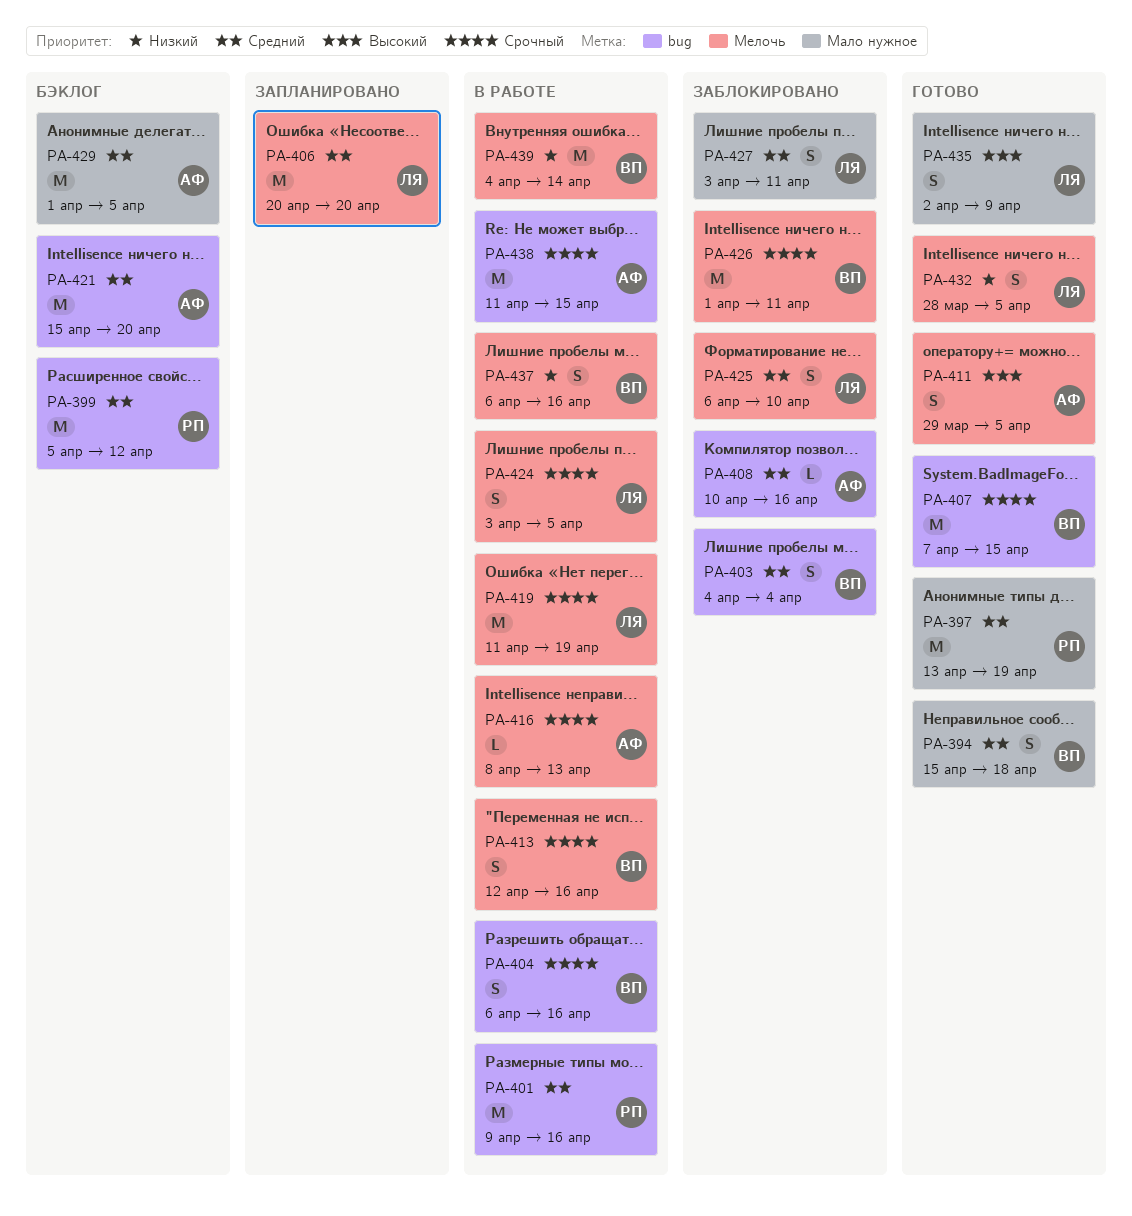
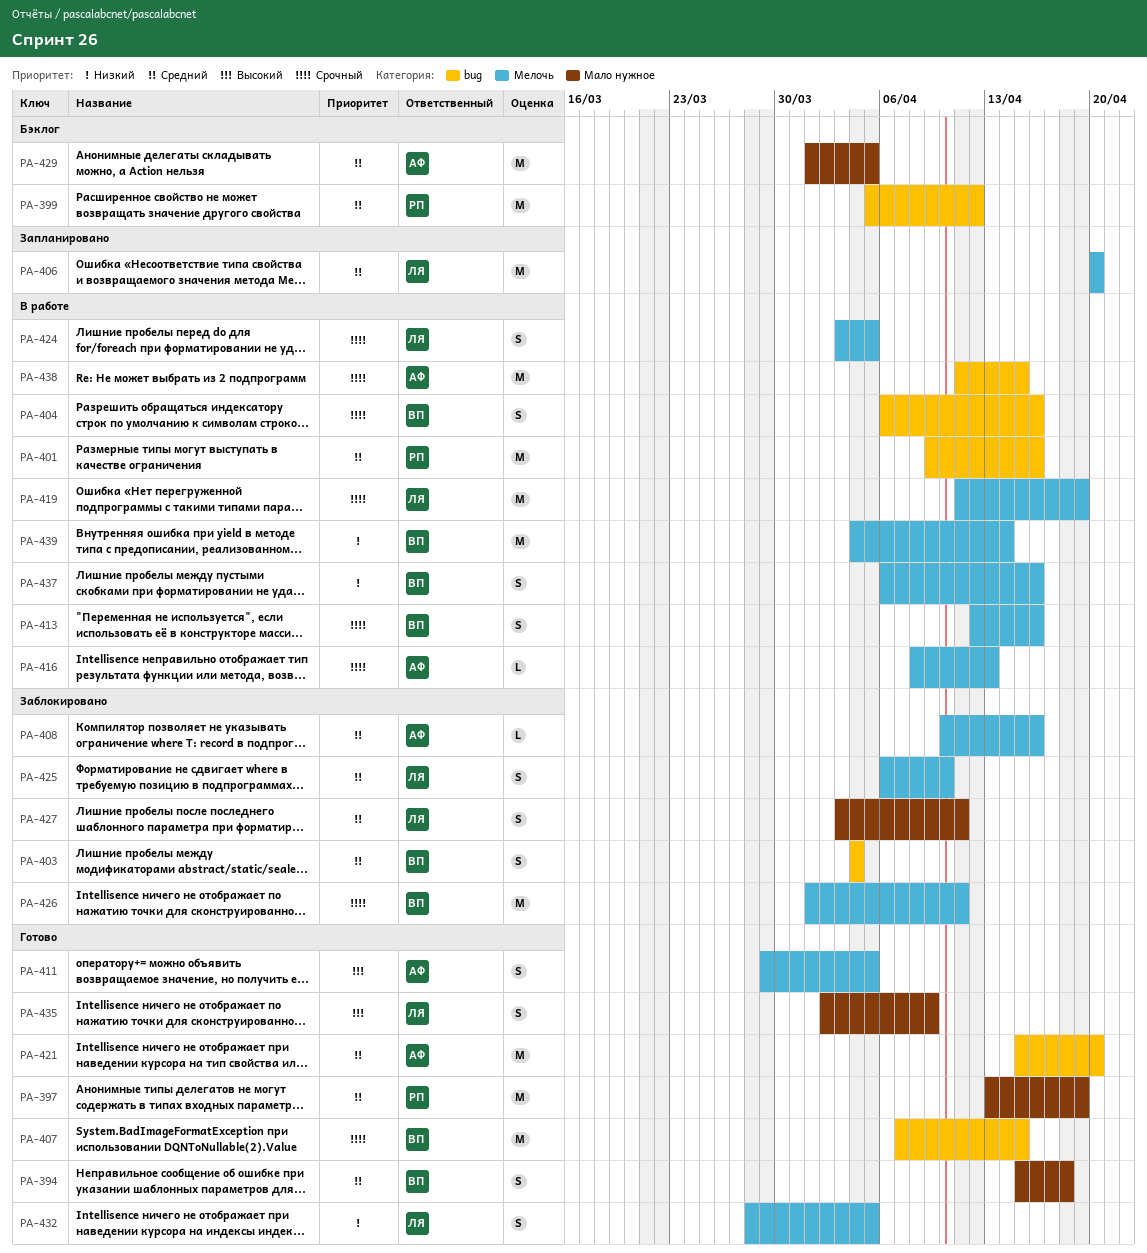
PA-408, label: bug -> Мелочь
PA-421, status: Бэклог -> Готово

